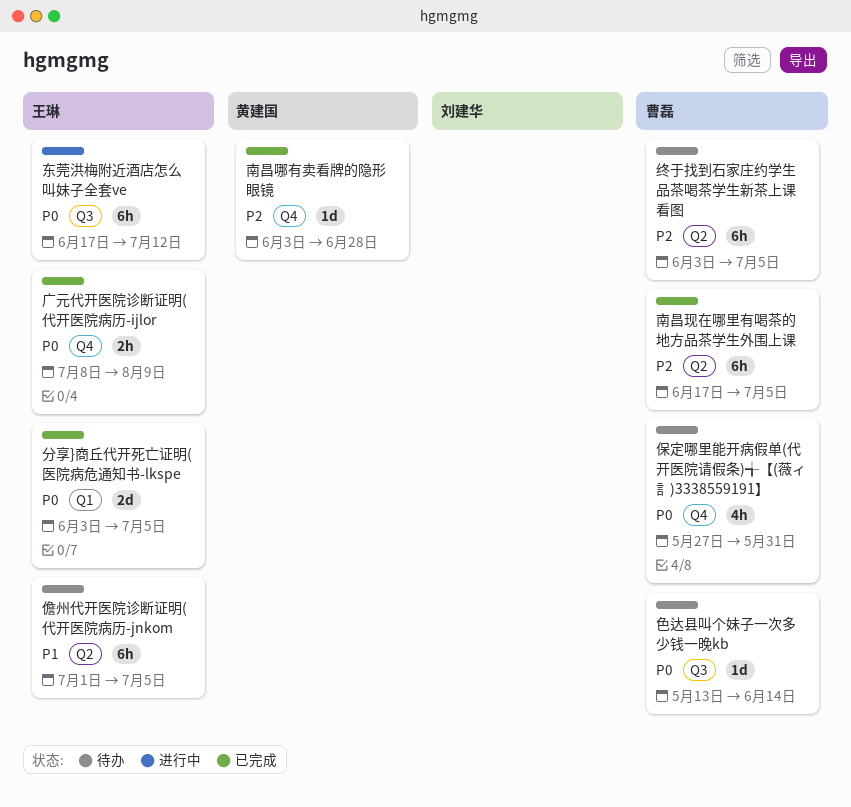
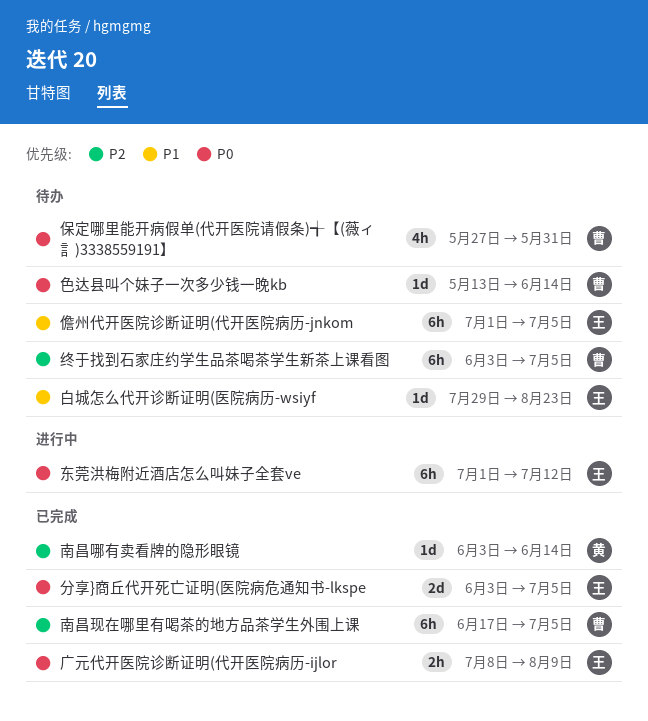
东莞洪梅附近酒店怎么叫妹子全套ve, start: Jun 17 -> Jul 1
南昌哪有卖看牌的隐形眼镜, due: Jun 28 -> Jun 14
白城怎么代开诊断证明(医院病历-wsiyf: none -> present

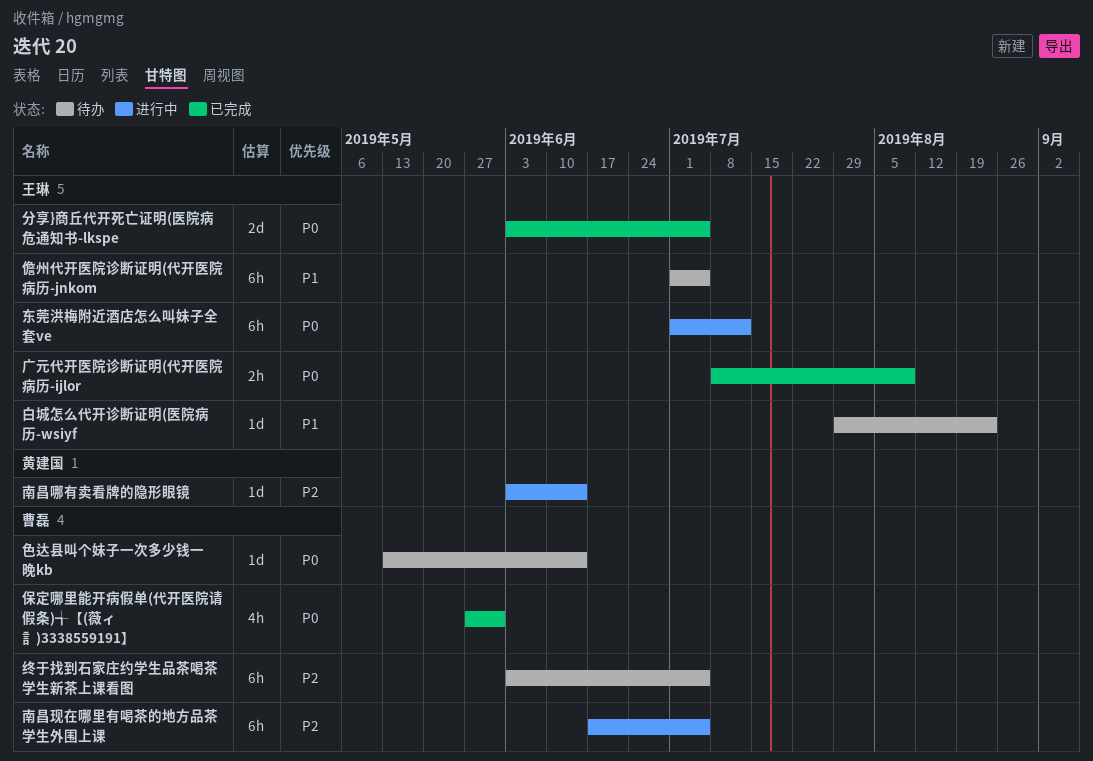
保定哪里能开病假单(代开医院请假条)╅【(薇ィ訁)3338559191】, status: 待办 -> 已完成
南昌哪有卖看牌的隐形眼镜, status: 已完成 -> 进行中
南昌现在哪里有喝茶的地方品茶学生外围上课, status: 已完成 -> 进行中

